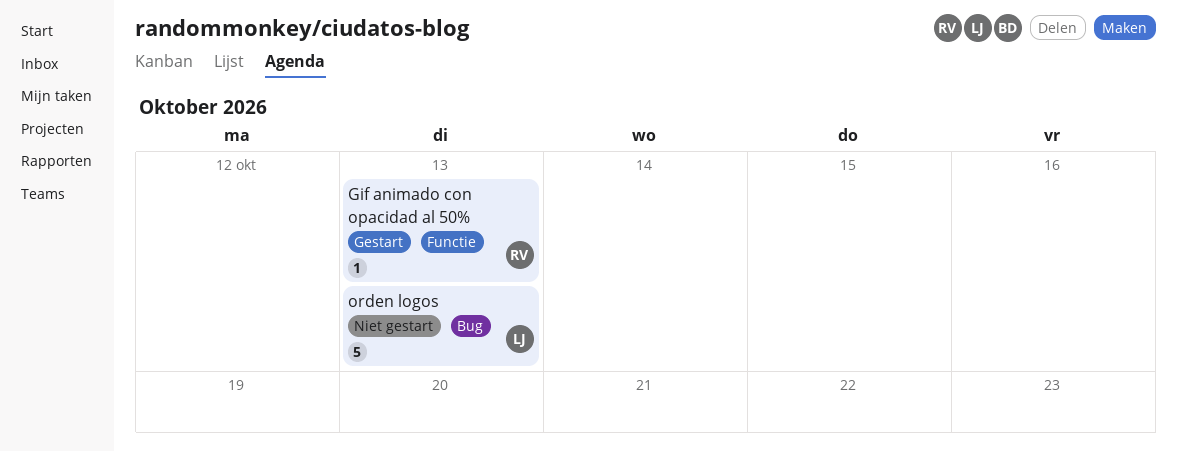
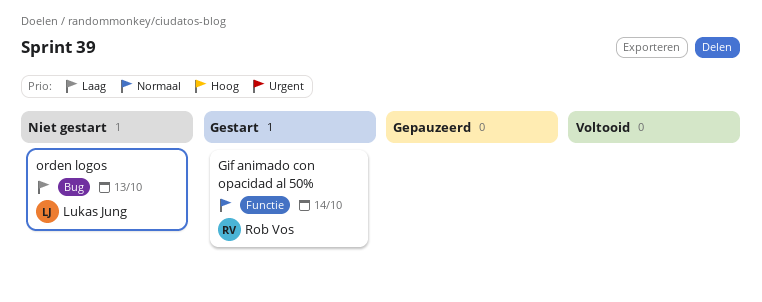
Gif animado con opacidad al 50%, due: Oct 13 -> Oct 14

